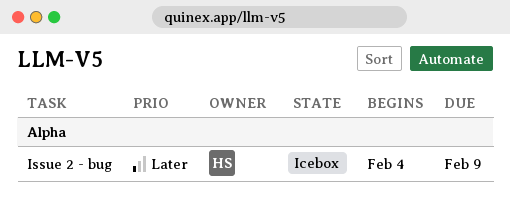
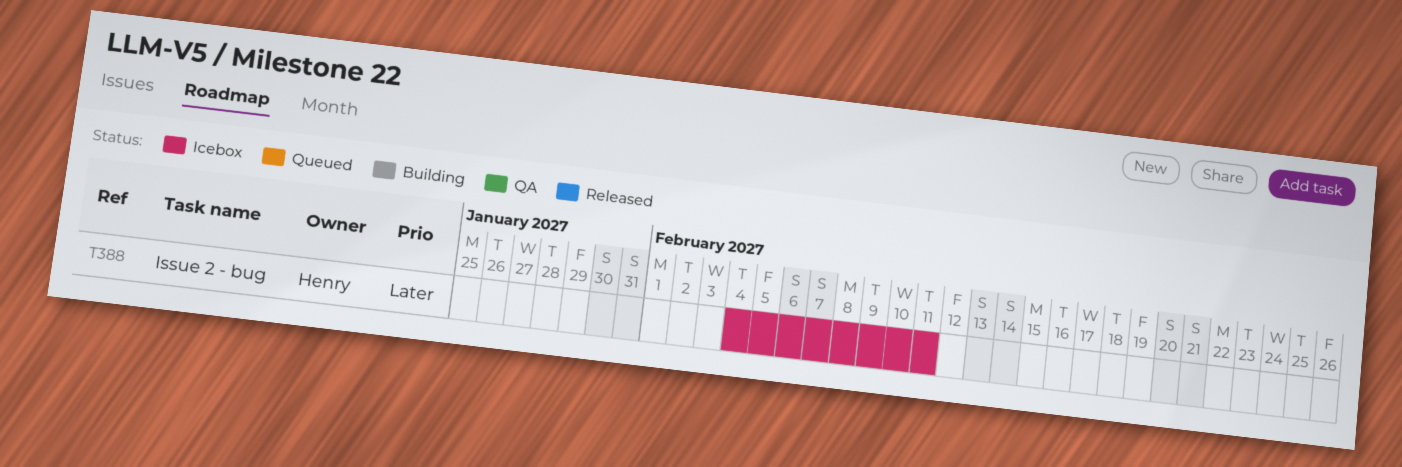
Issue 2 - bug, due: Feb 9 -> Feb 11

